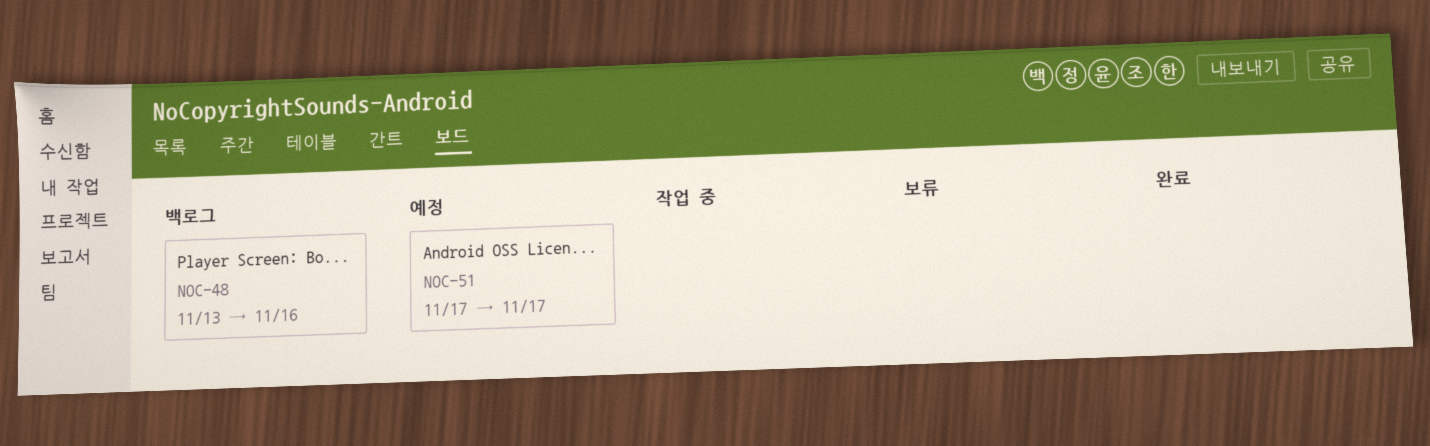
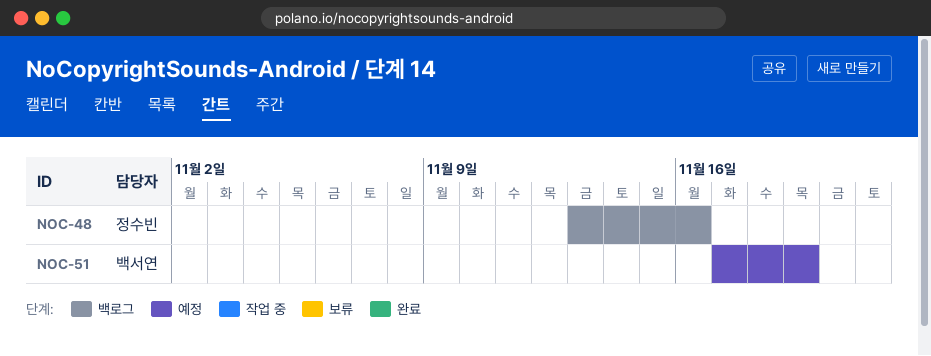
NOC-51, due: Nov 17 -> Nov 19

